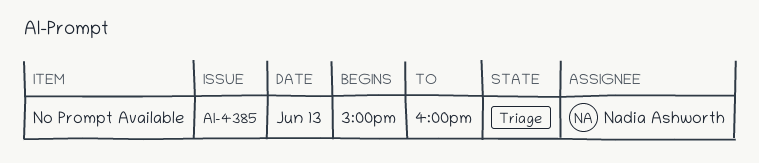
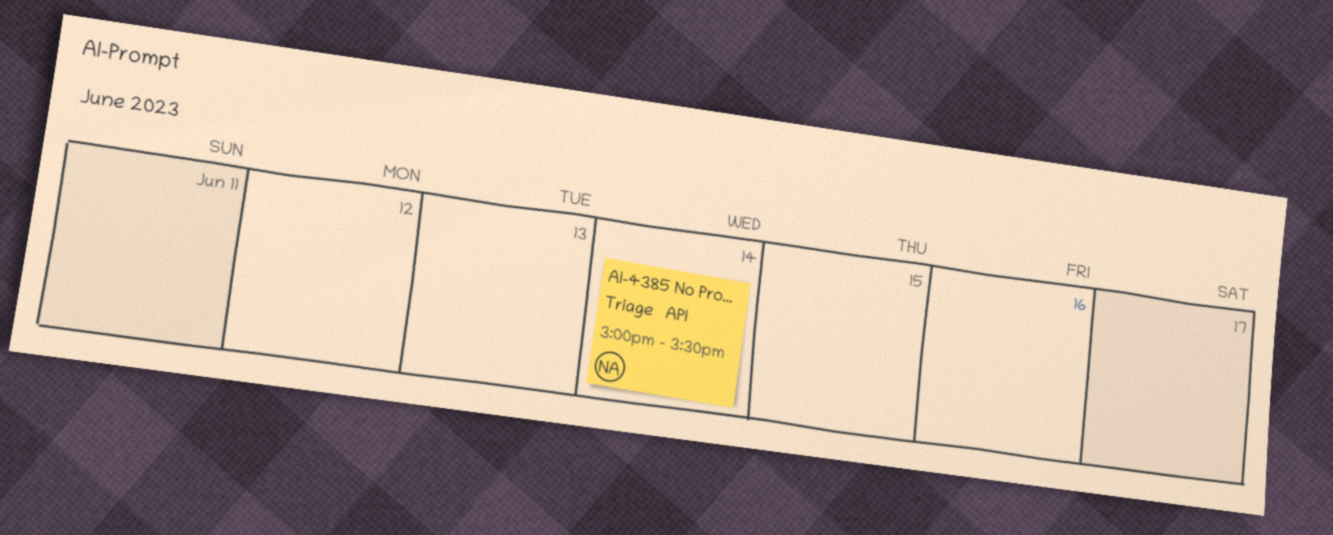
AI-4385, day: Jun 13 -> Jun 14
AI-4385, ends: 16:00 -> 15:30

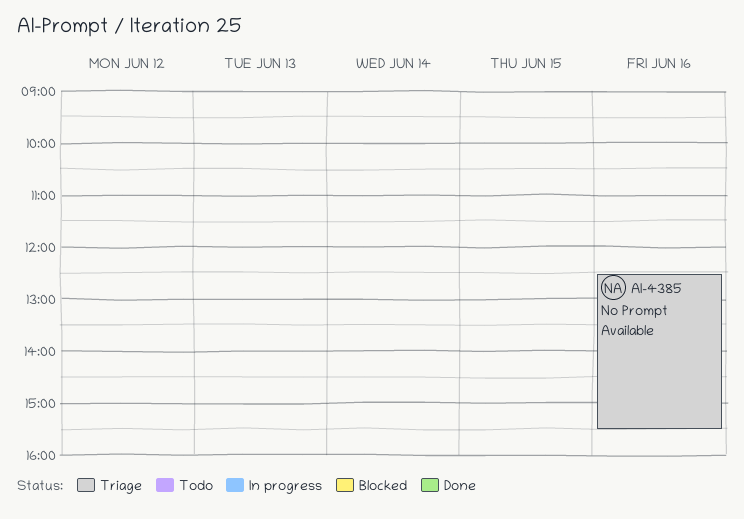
AI-4385, day: Jun 14 -> Jun 16
AI-4385, begins: 15:00 -> 12:30

